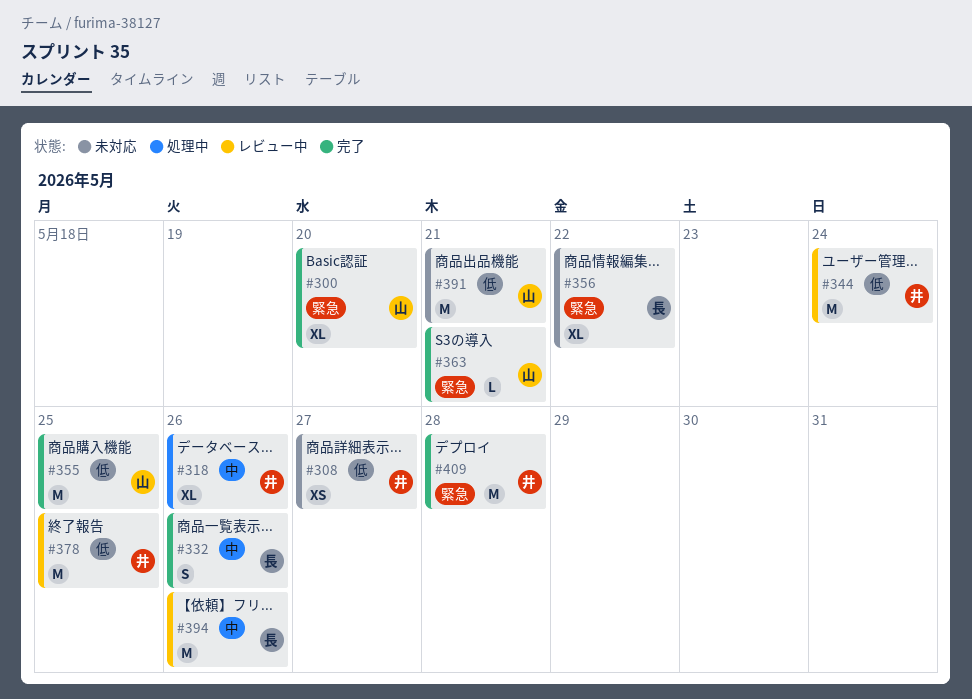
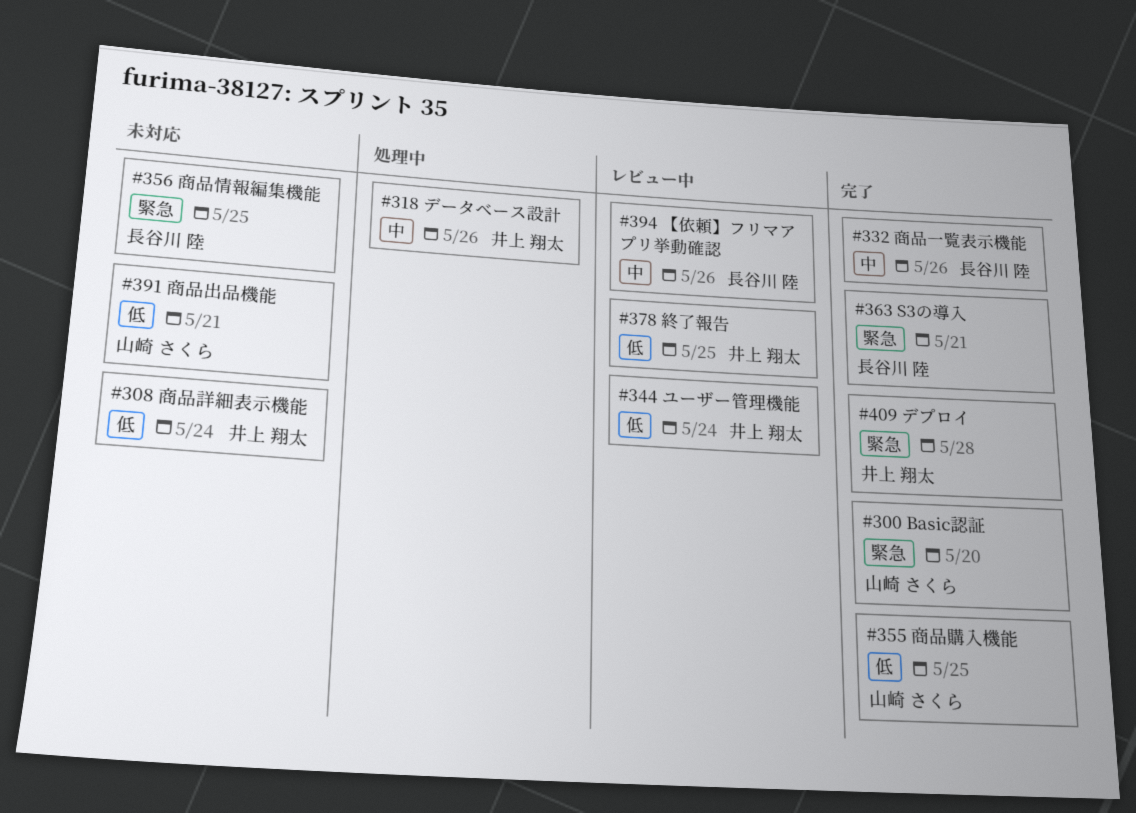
#308, due: May 27 -> May 24
#356, due: May 22 -> May 25
#363, owner: 山崎 さくら -> 長谷川 陸

